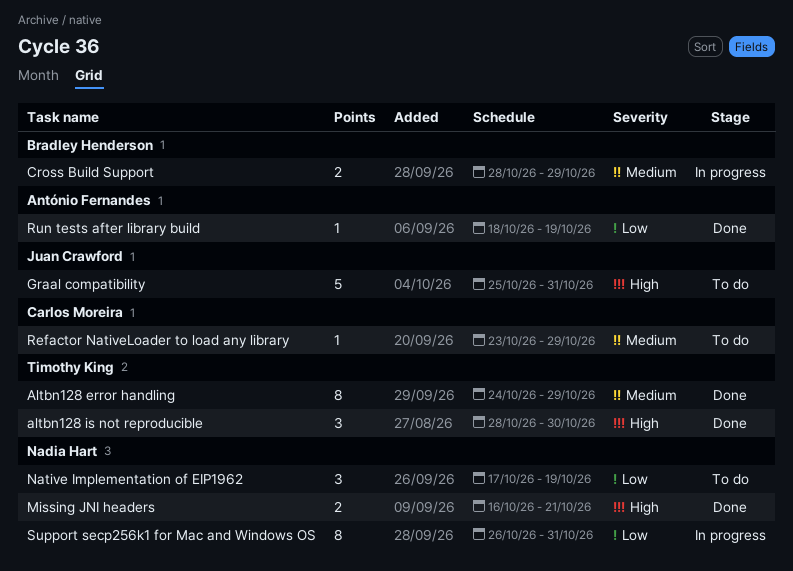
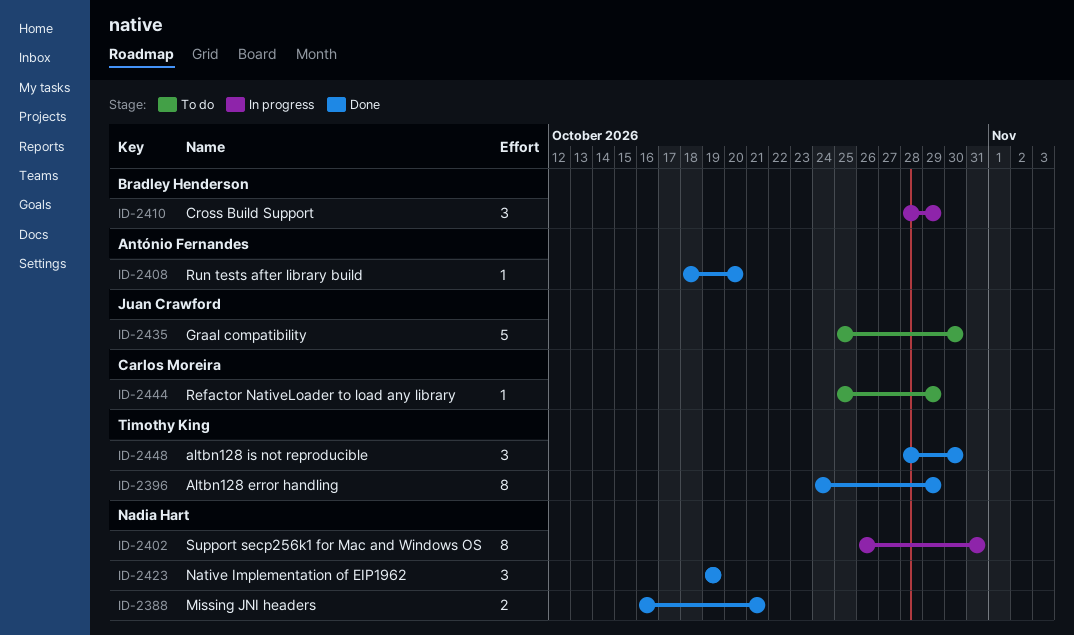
Cross Build Support, estimate: 2 -> 3
Graal compatibility, due: Oct 31 -> Oct 30
Native Implementation of EIP1962, status: To do -> Done
Native Implementation of EIP1962, start: Oct 17 -> Oct 19
Refactor NativeLoader to load any library, start: Oct 23 -> Oct 25
Run tests after library build, due: Oct 19 -> Oct 20

